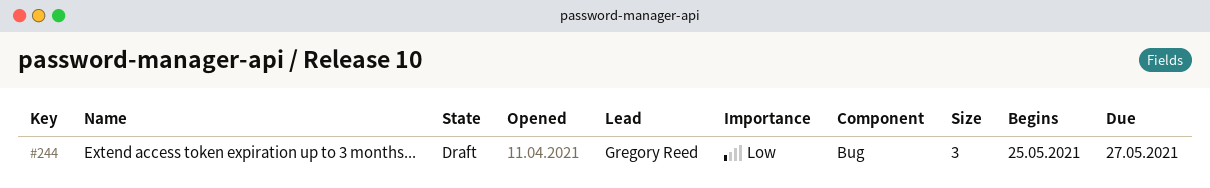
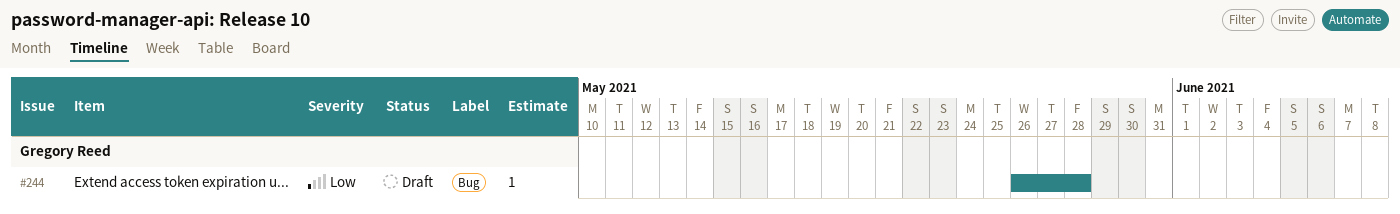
#244, estimate: 3 -> 1
#244, start: May 25 -> May 26
#244, due: May 27 -> May 28

